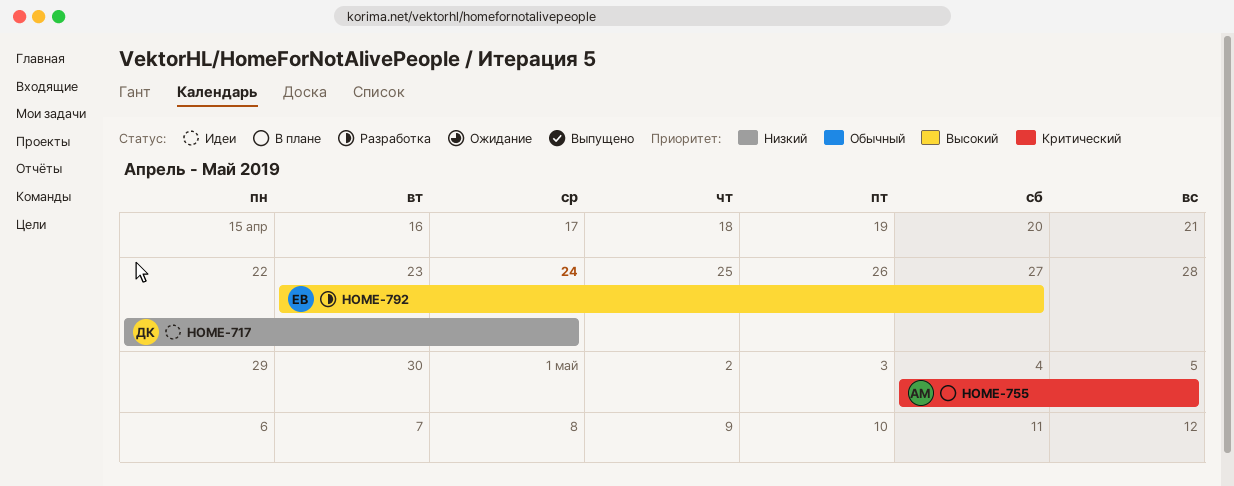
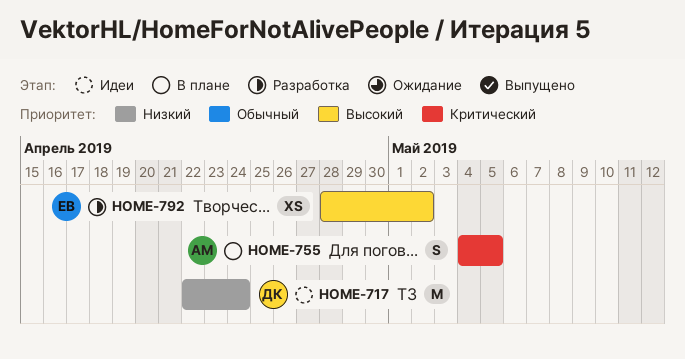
HOME-792, start: Apr 23 -> Apr 28
HOME-792, due: Apr 27 -> May 2

